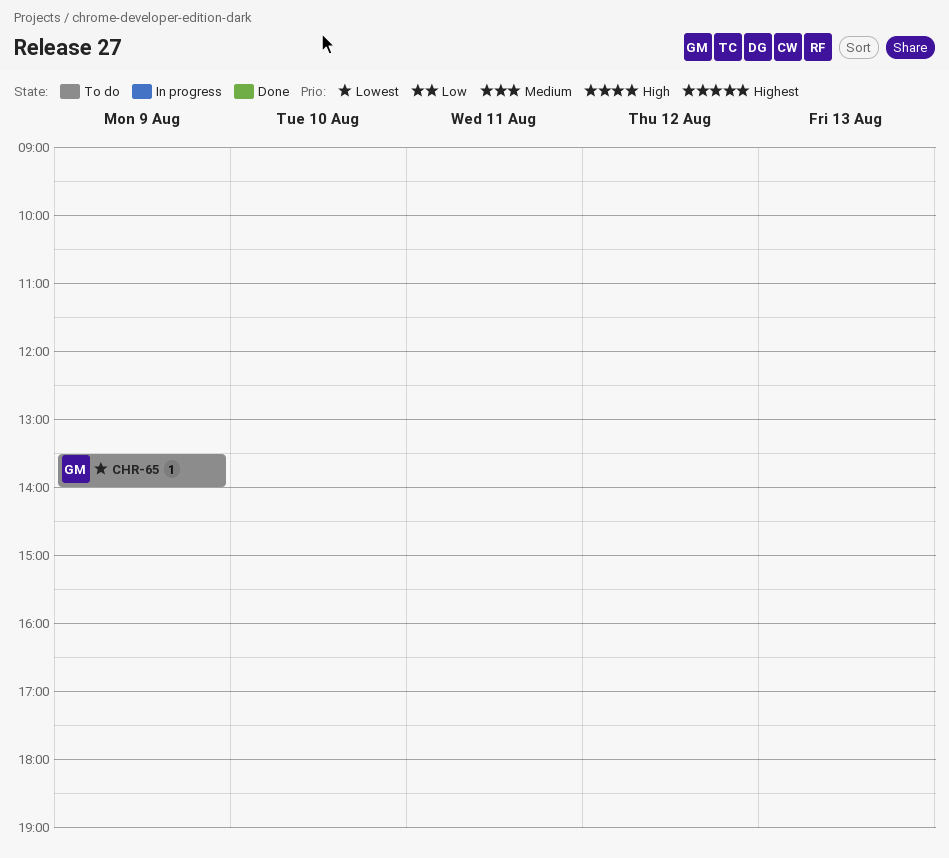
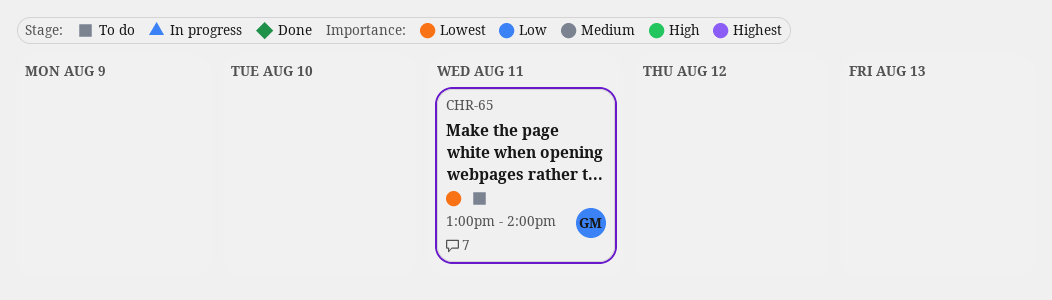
CHR-65, day: Aug 9 -> Aug 11
CHR-65, begins: 13:30 -> 13:00

